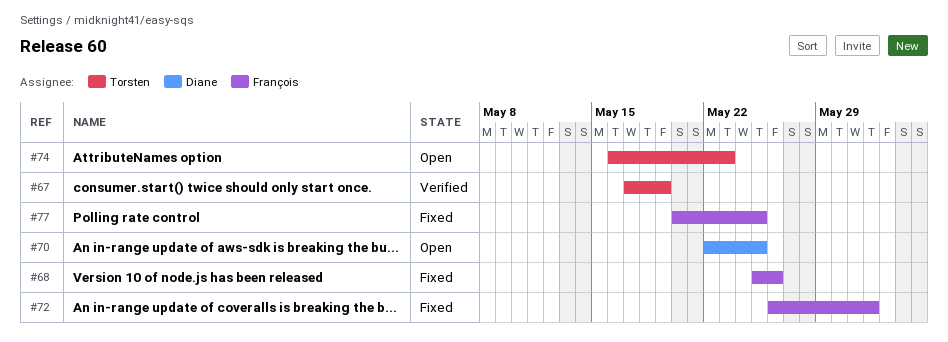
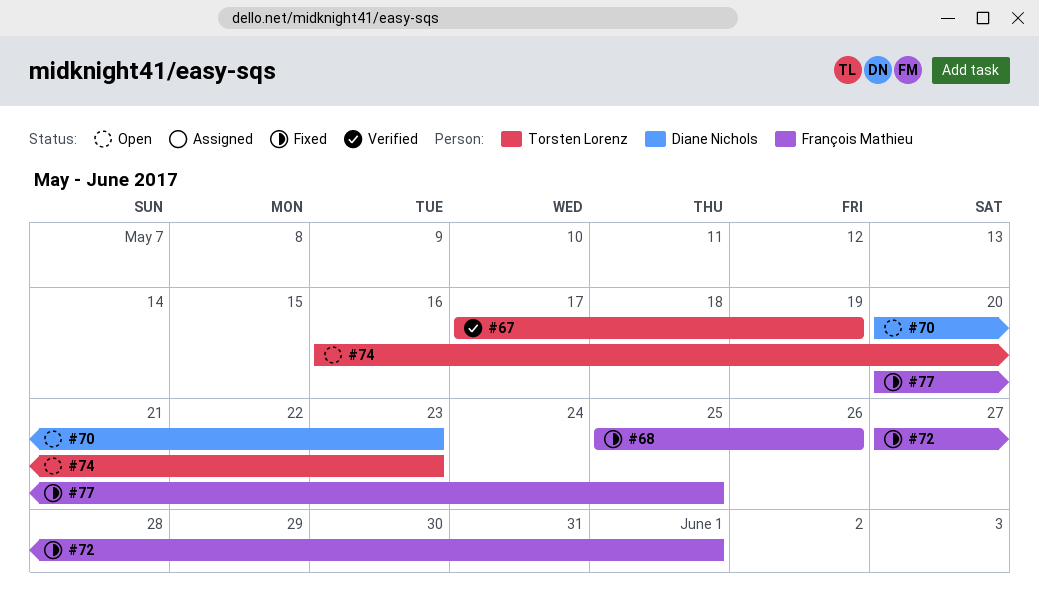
#70, start: May 22 -> May 20
#70, due: May 25 -> May 23
#72, start: May 26 -> May 27

